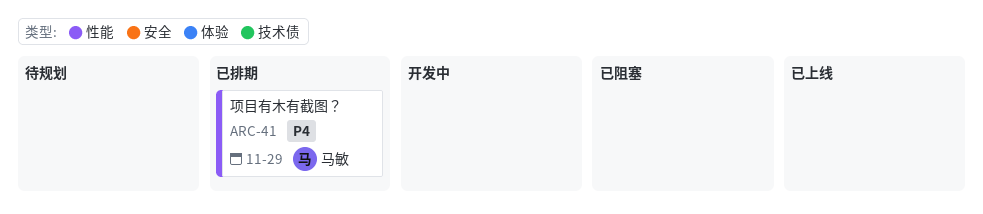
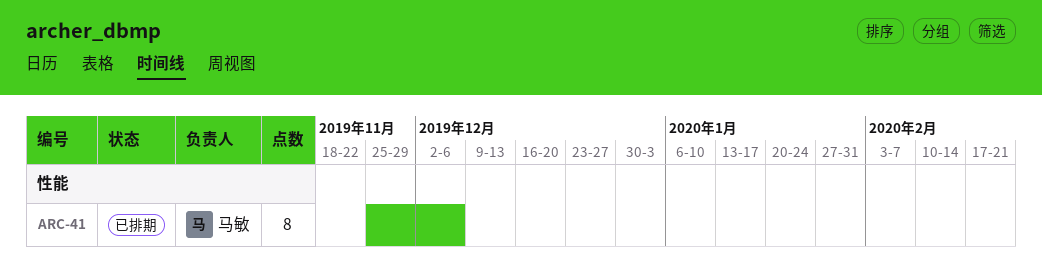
ARC-41, due: Nov 29 -> Dec 6

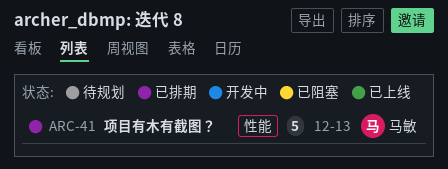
ARC-41, estimate: 8 -> 5
ARC-41, due: Dec 6 -> Dec 13

